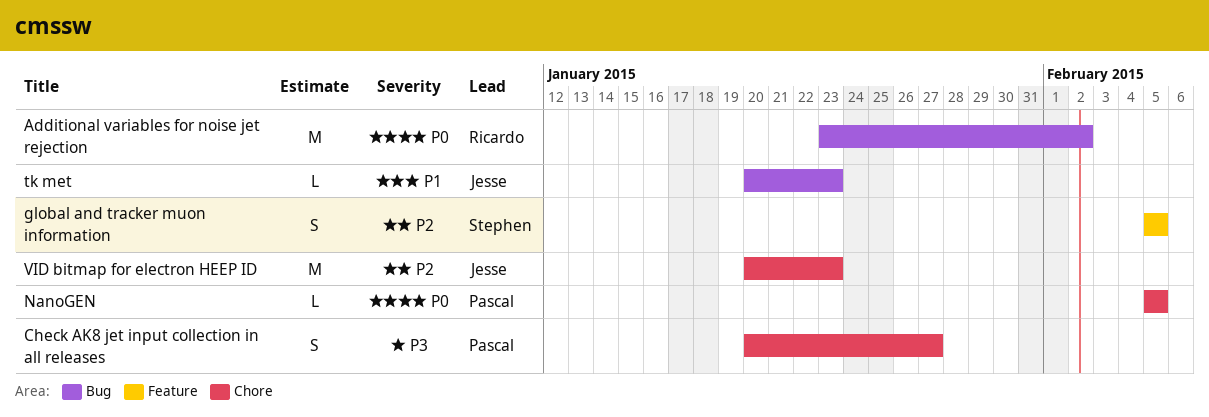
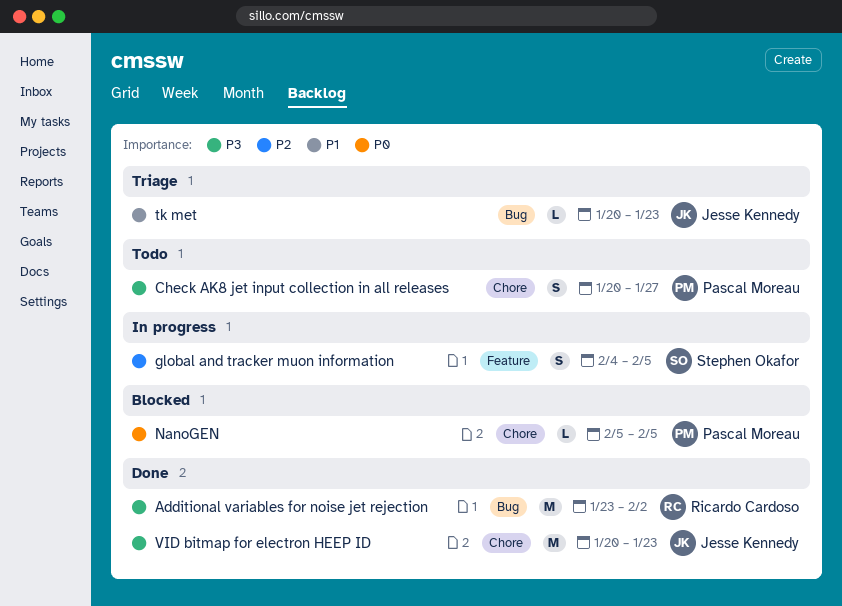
Additional variables for noise jet rejection, priority: P0 -> P3
global and tracker muon information, start: Feb 5 -> Feb 4
VID bitmap for electron HEEP ID, priority: P2 -> P3

